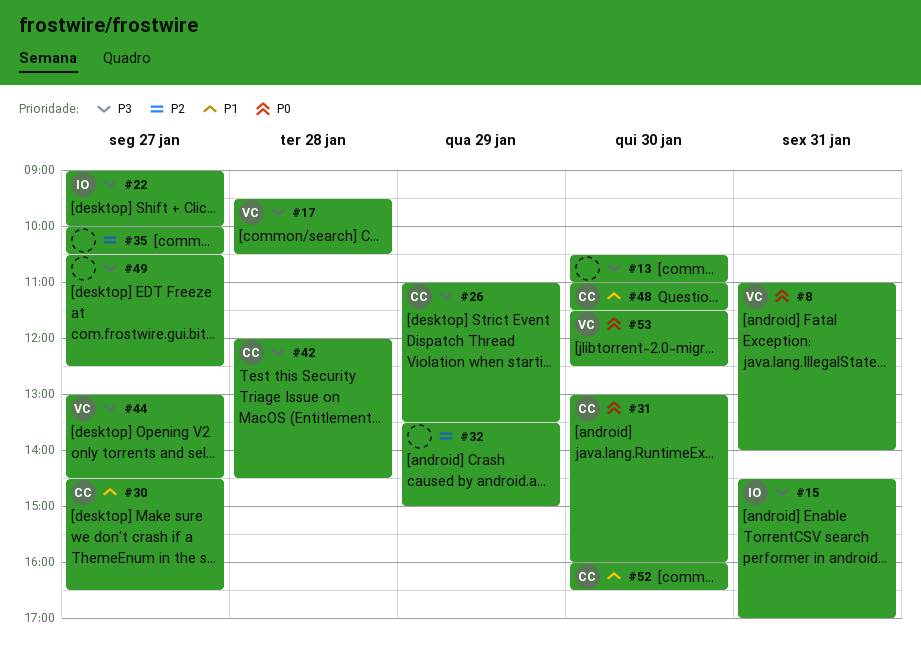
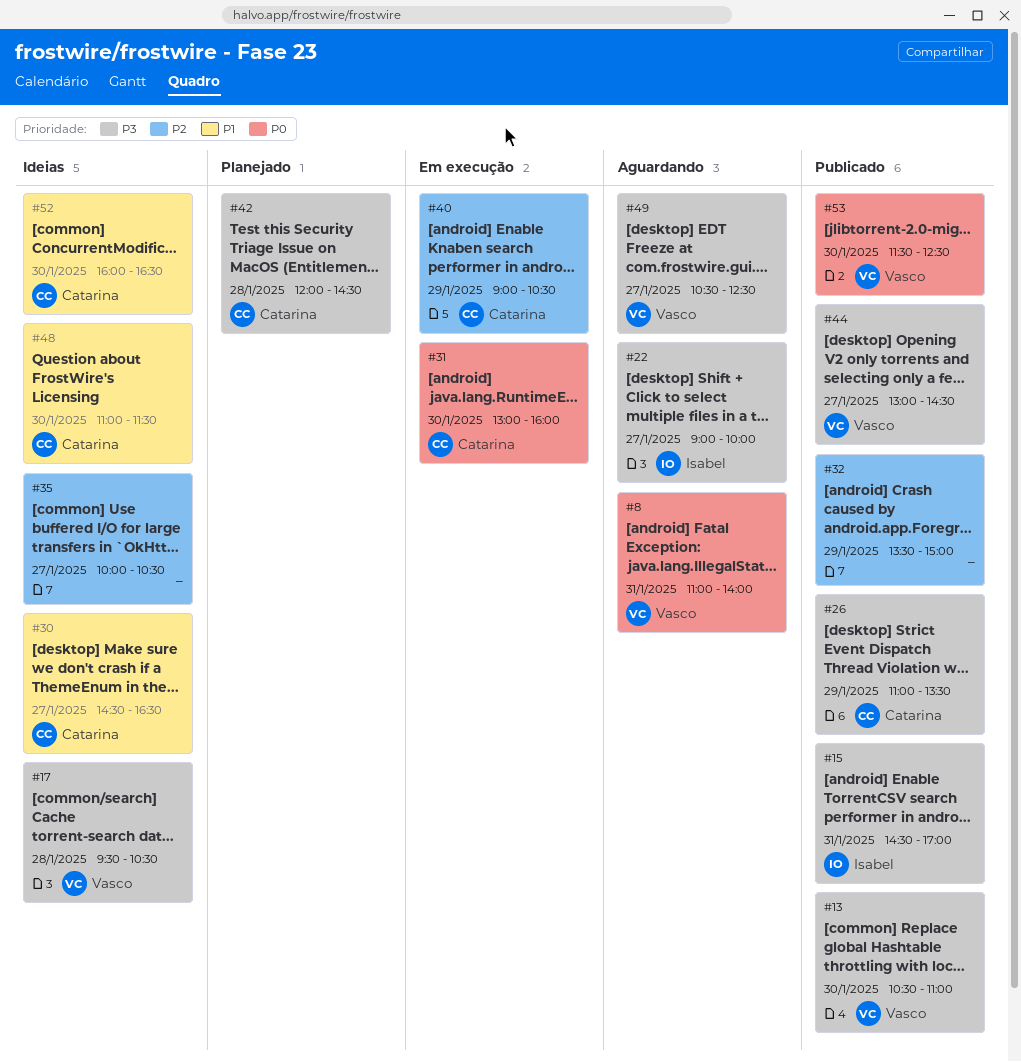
#13, owner: none -> Vasco
#40: none -> present
#49, owner: none -> Vasco

